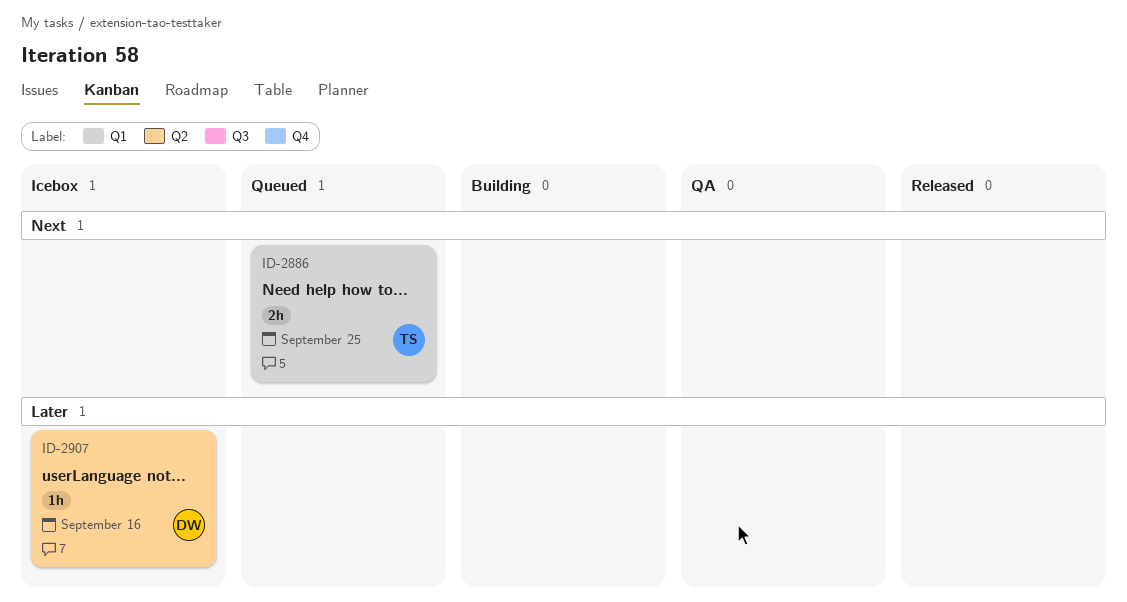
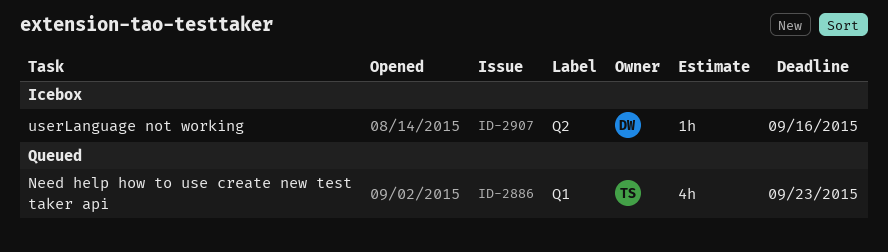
ID-2886, estimate: 2h -> 4h
ID-2886, due: Sep 25 -> Sep 23

